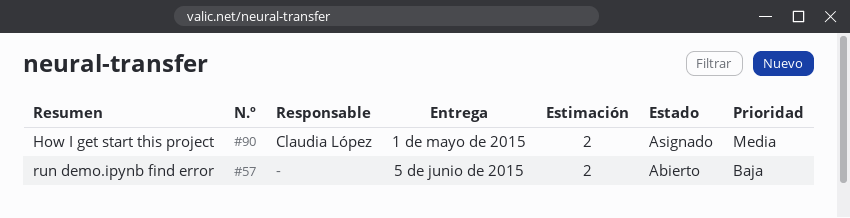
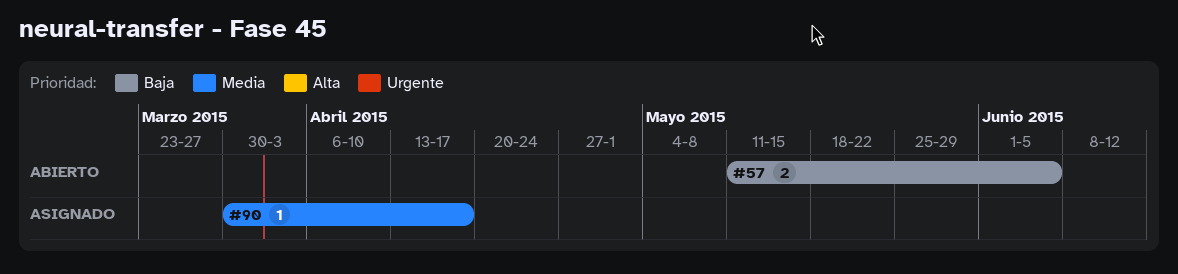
#90, estimate: 2 -> 1
#90, due: May 1 -> Apr 17

